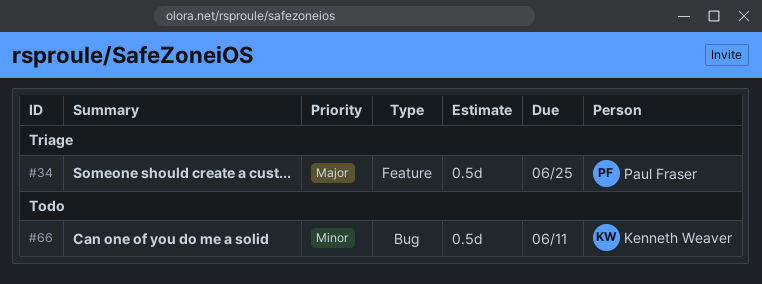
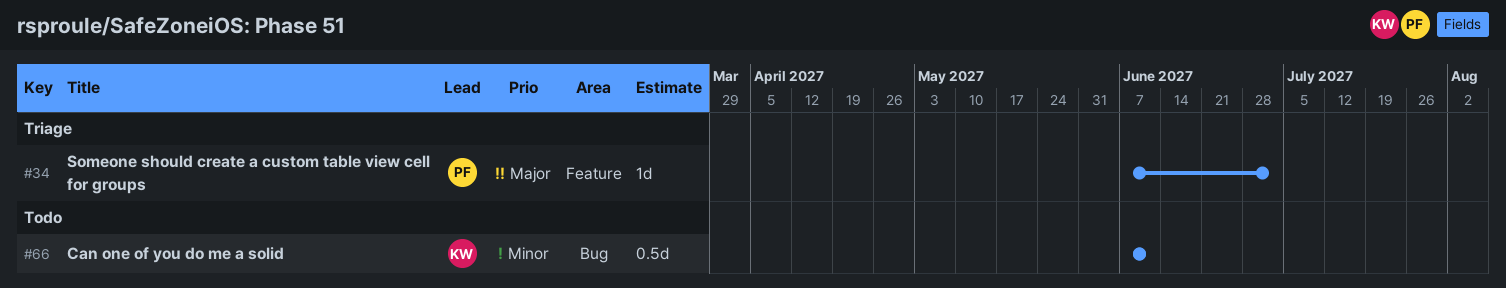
#34, estimate: 0.5d -> 1d
#34, due: Jun 25 -> Jul 2

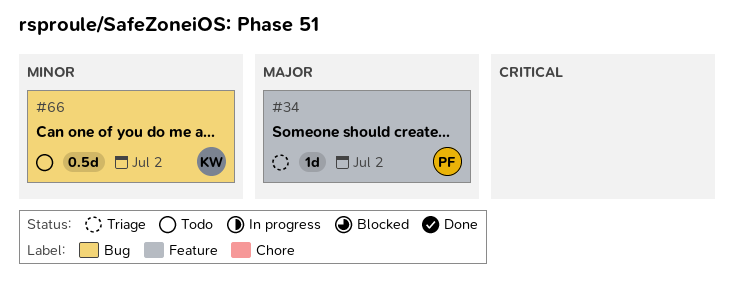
#66, due: Jun 11 -> Jul 2

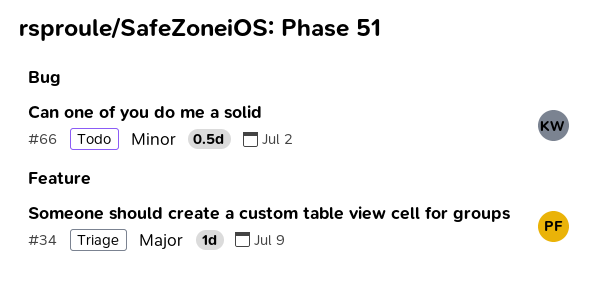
#34, due: Jul 2 -> Jul 9

